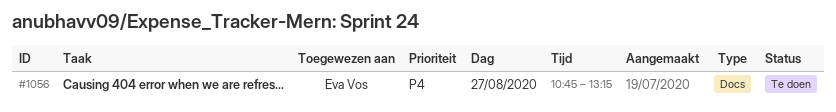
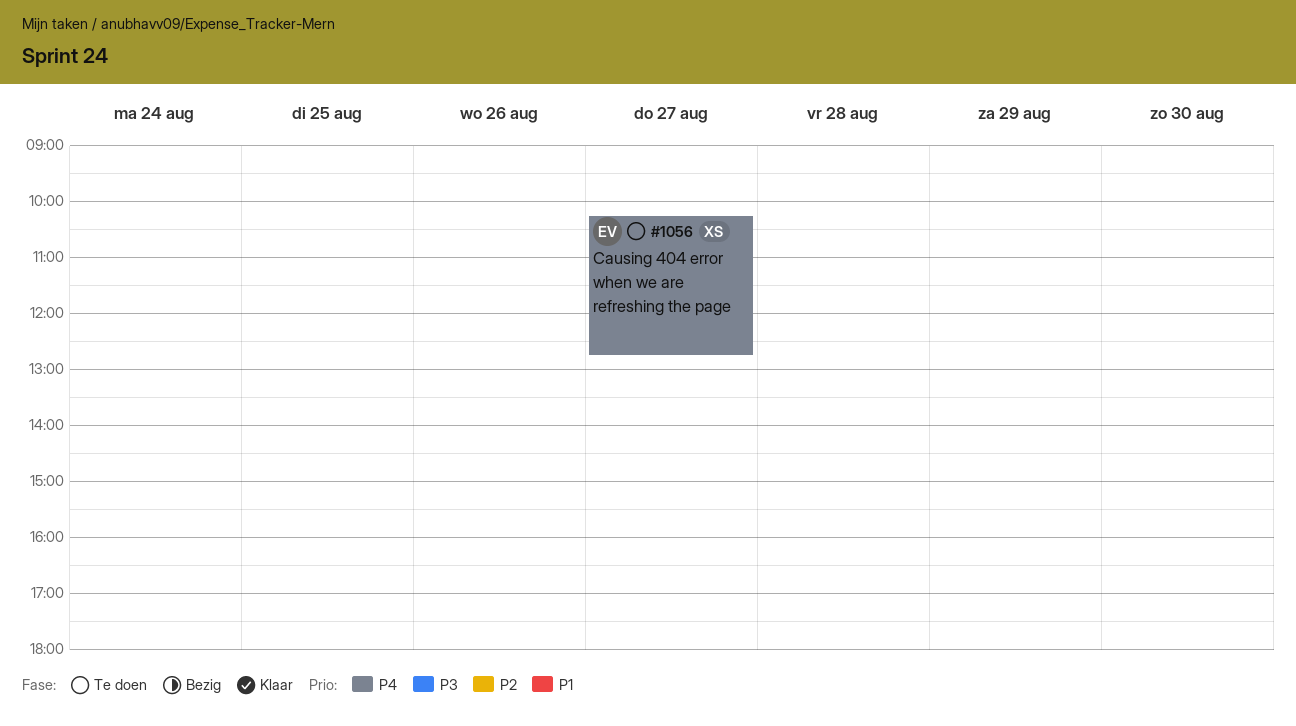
#1056, begins: 10:45 -> 10:15
#1056, ends: 13:15 -> 12:45

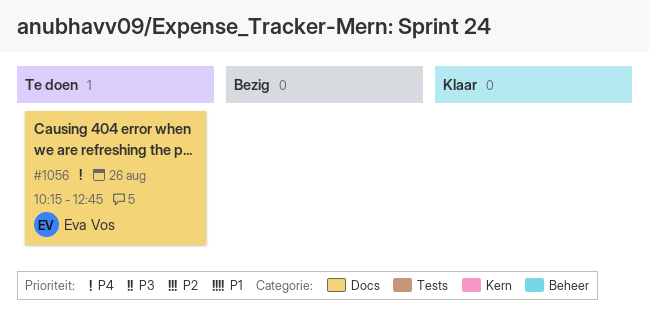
#1056, day: Aug 27 -> Aug 26

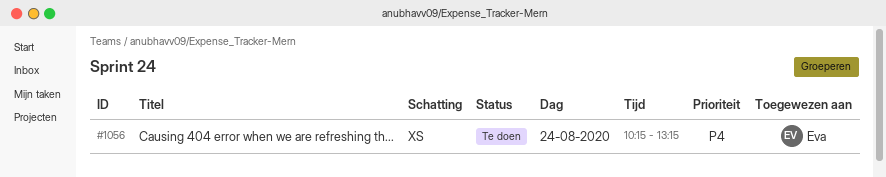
#1056, day: Aug 26 -> Aug 24
#1056, ends: 12:45 -> 13:15

